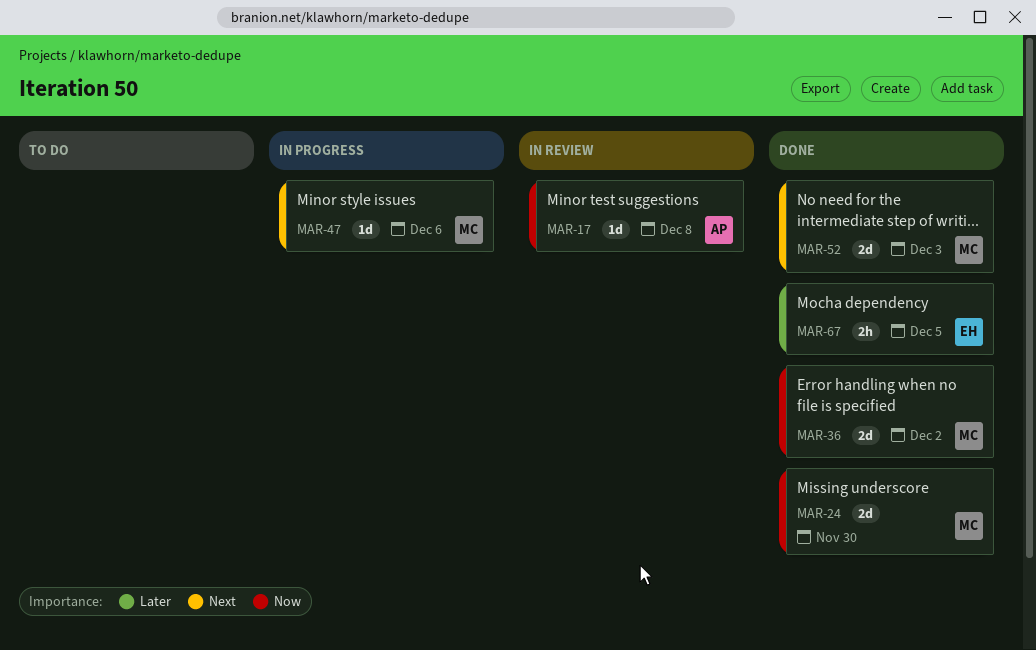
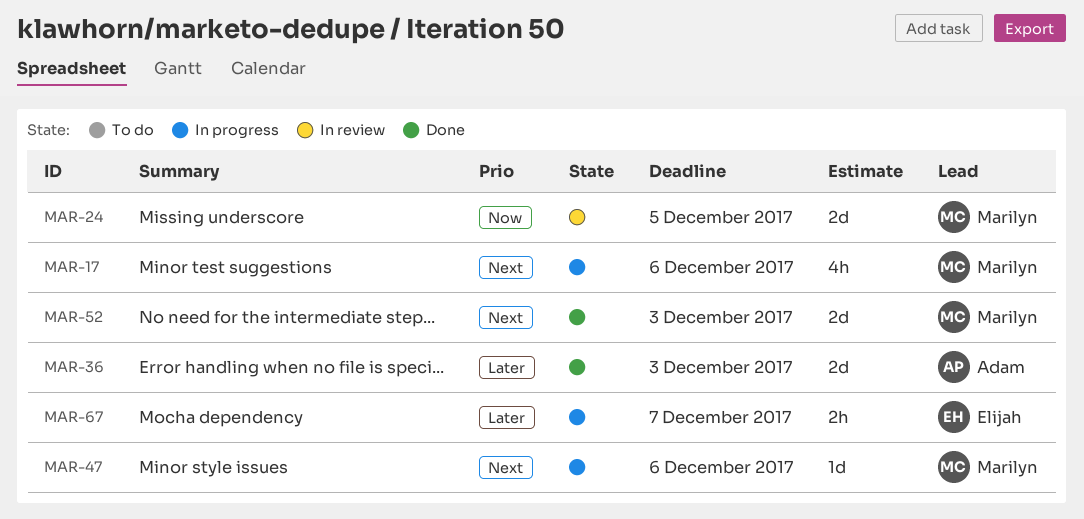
MAR-17, status: In review -> In progress
MAR-17, owner: Adam -> Marilyn
MAR-17, priority: Now -> Next
MAR-17, estimate: 1d -> 4h
MAR-17, due: Dec 8 -> Dec 6
MAR-24, status: Done -> In review
MAR-24, due: Nov 30 -> Dec 5
MAR-36, owner: Marilyn -> Adam
MAR-36, priority: Now -> Later
MAR-36, due: Dec 2 -> Dec 3
MAR-67, status: Done -> In progress
MAR-67, due: Dec 5 -> Dec 7

